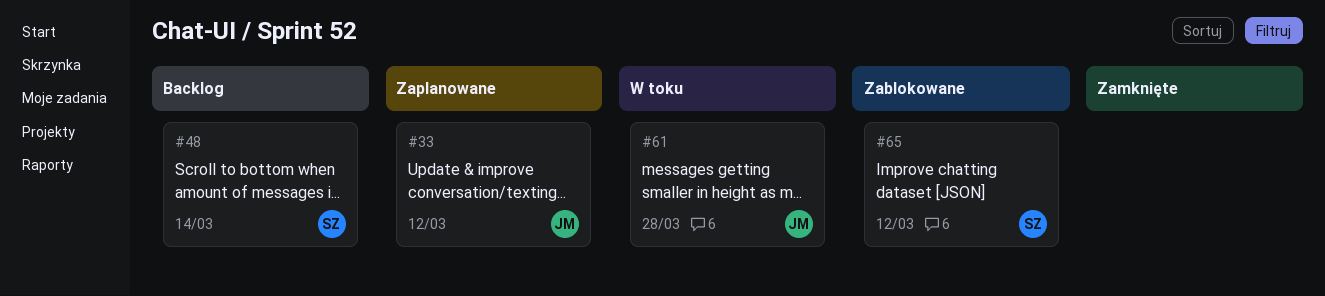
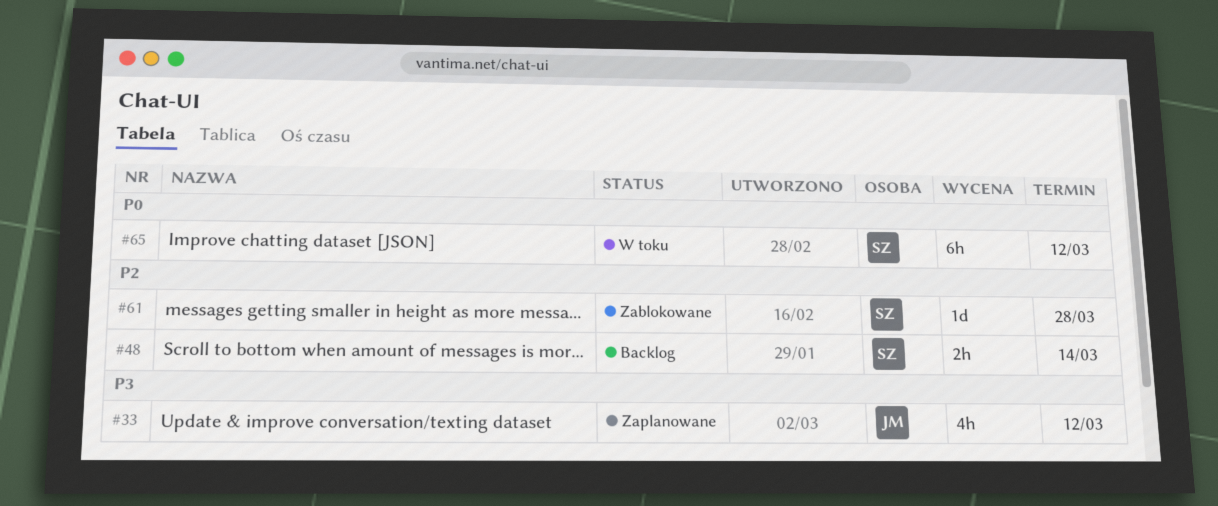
#61, status: W toku -> Zablokowane
#61, owner: JM -> SZ
#65, status: Zablokowane -> W toku

